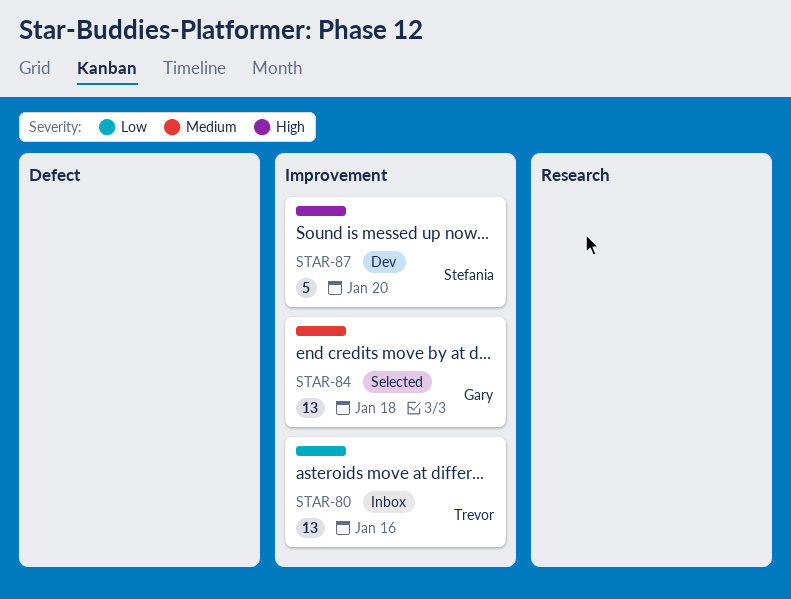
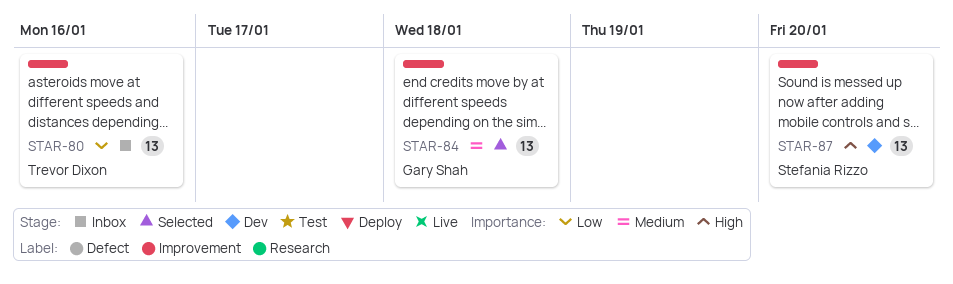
STAR-87, estimate: 5 -> 13

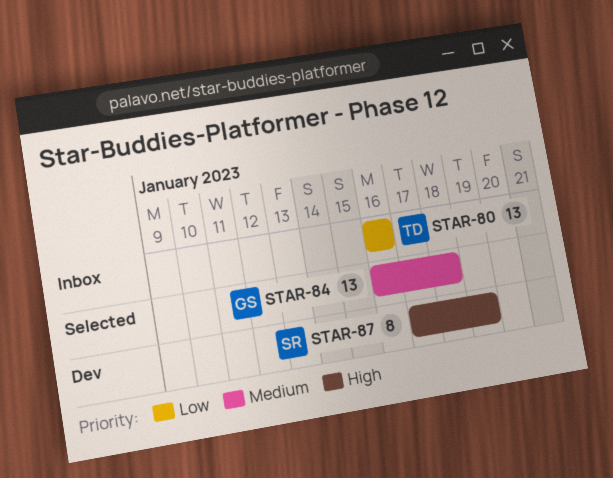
STAR-87, estimate: 13 -> 8
STAR-87, due: Jan 20 -> Jan 19

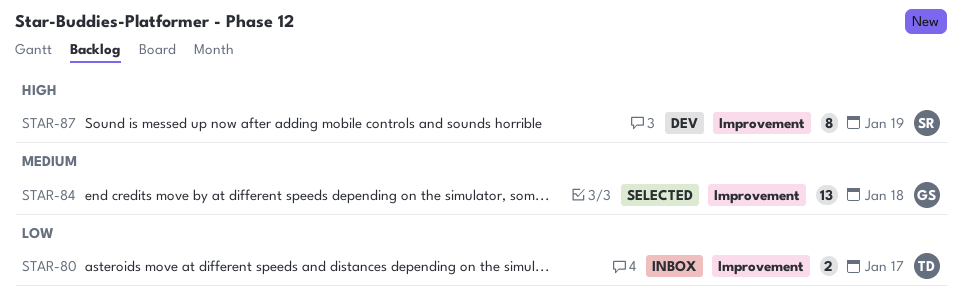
STAR-80, estimate: 13 -> 2
STAR-80, due: Jan 16 -> Jan 17

